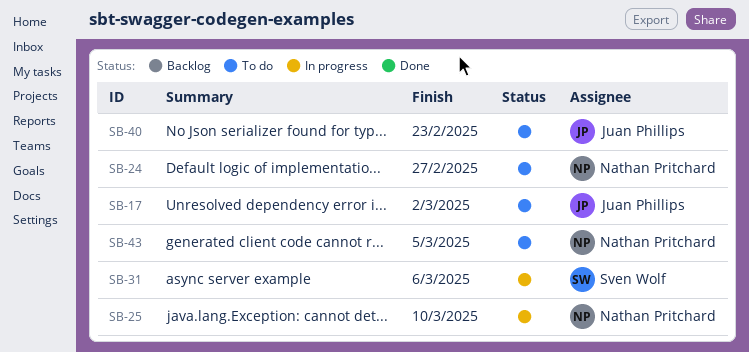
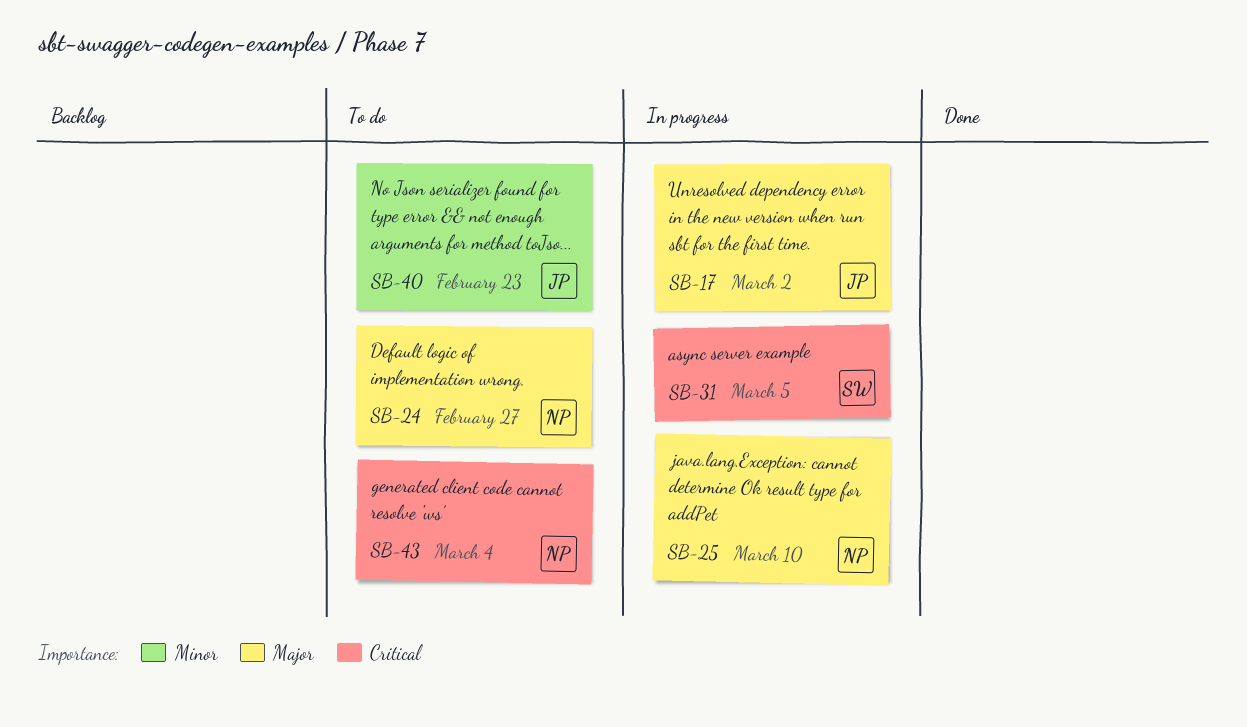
SB-17, status: To do -> In progress
SB-31, due: Mar 6 -> Mar 5
SB-43, due: Mar 5 -> Mar 4

